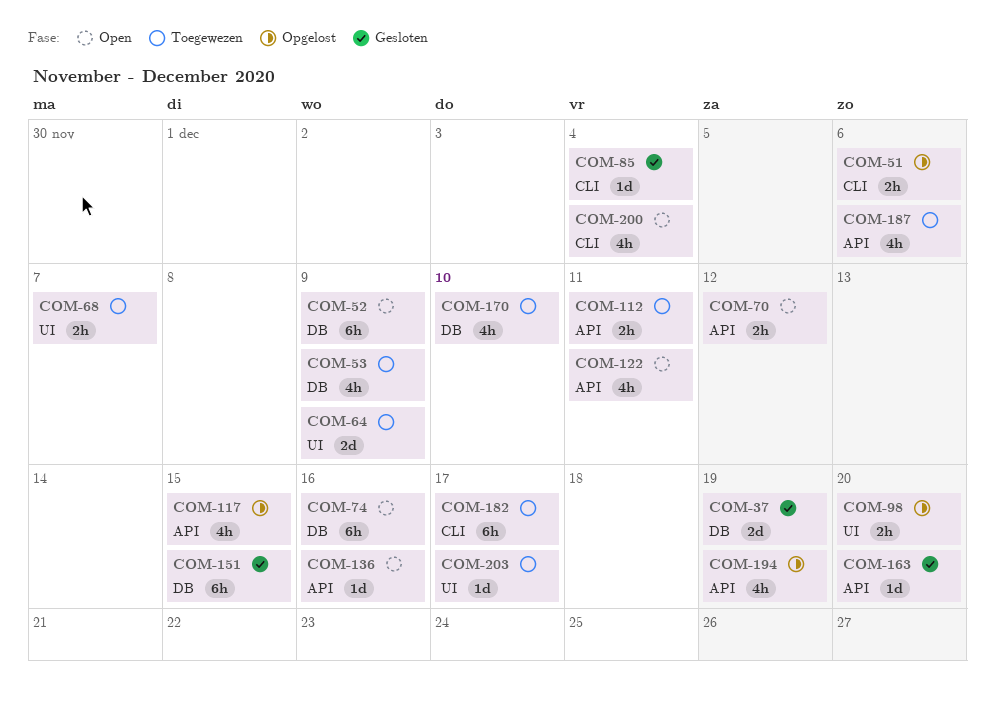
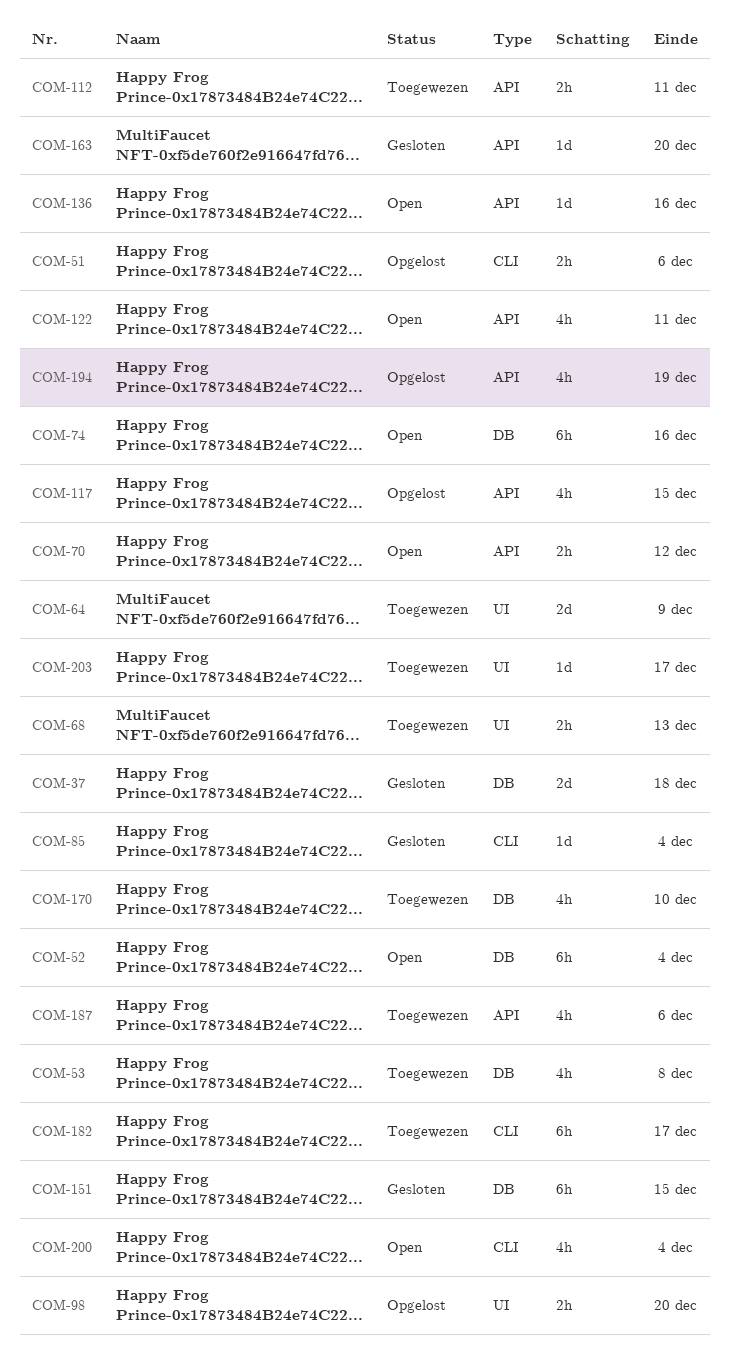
COM-37, due: Dec 19 -> Dec 18
COM-52, due: Dec 9 -> Dec 4
COM-53, due: Dec 9 -> Dec 8
COM-68, due: Dec 7 -> Dec 13

